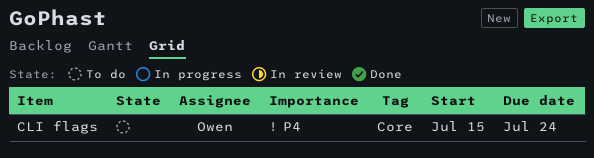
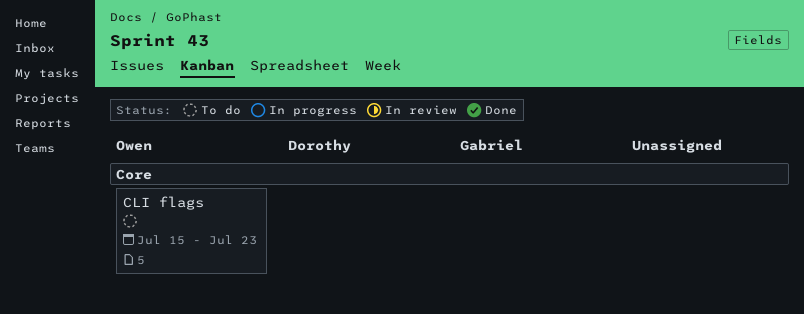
CLI flags, due: Jul 24 -> Jul 23

